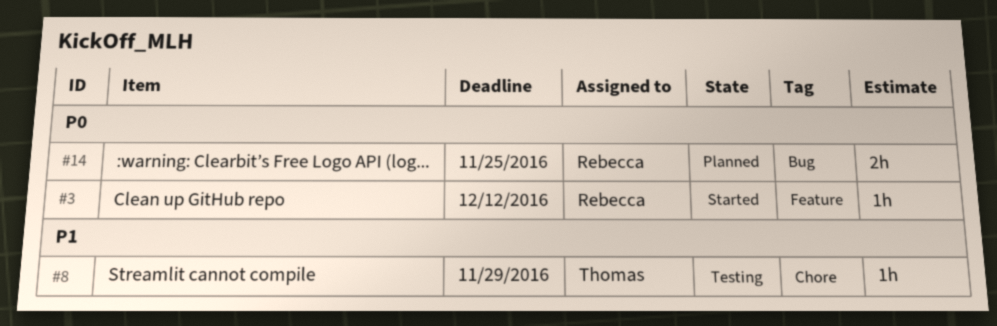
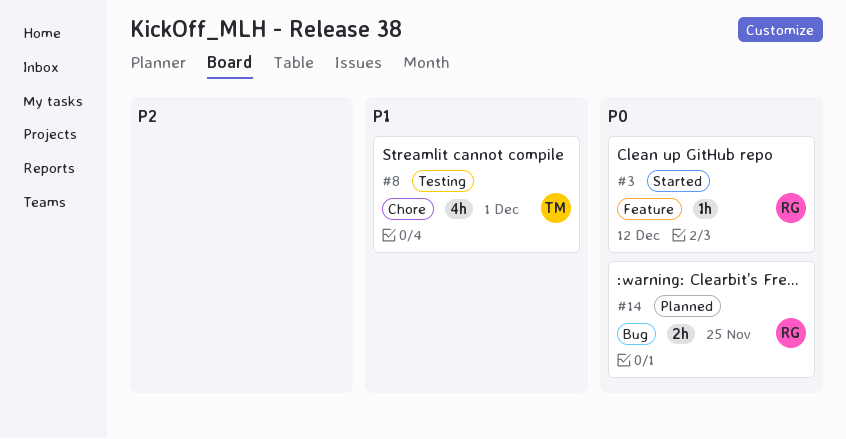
#8, estimate: 1h -> 4h
#8, due: Nov 29 -> Dec 1

